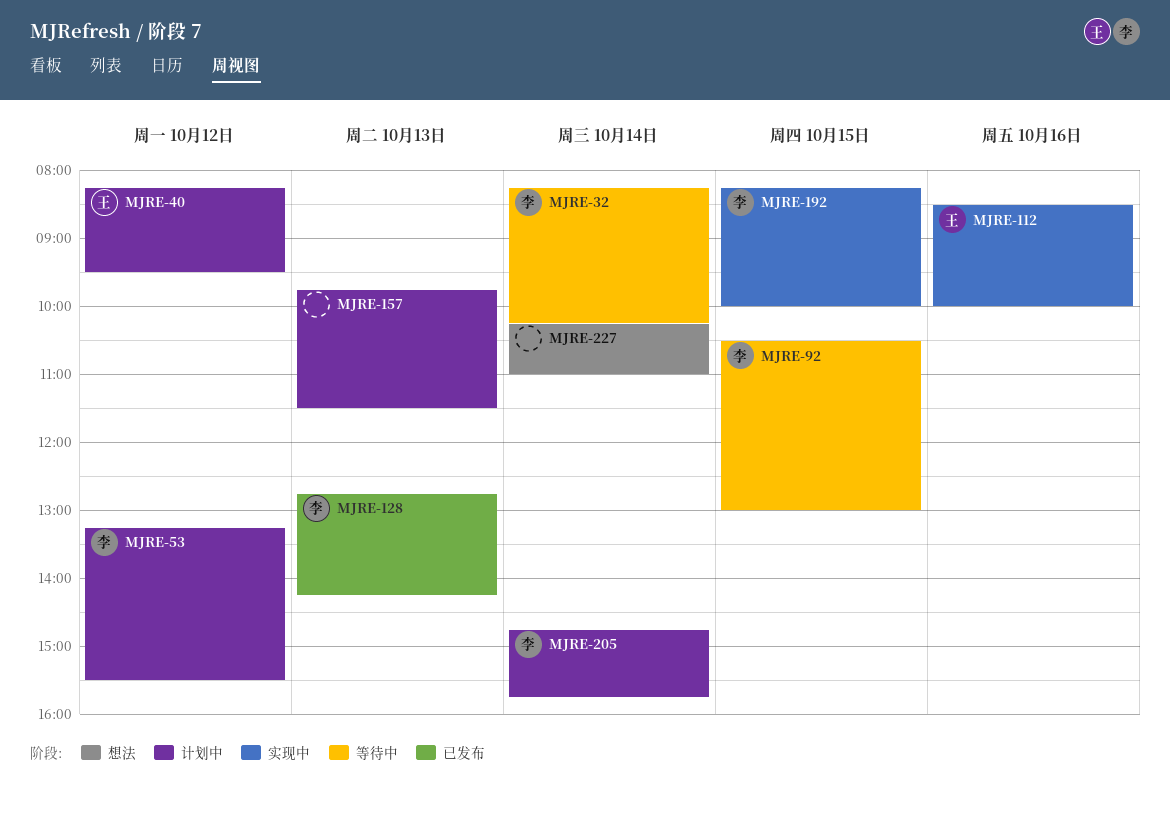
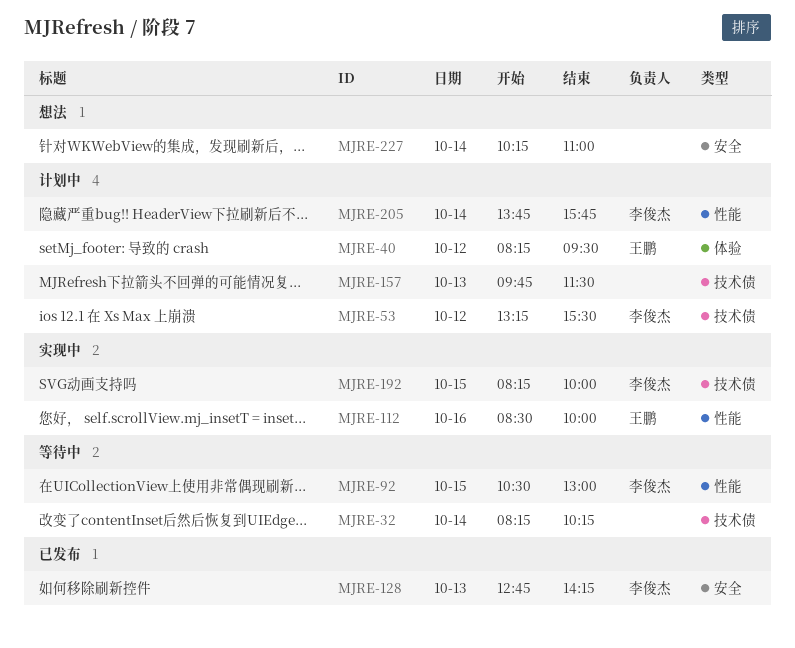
MJRE-32, owner: 李俊杰 -> none
MJRE-205, begins: 14:45 -> 13:45

